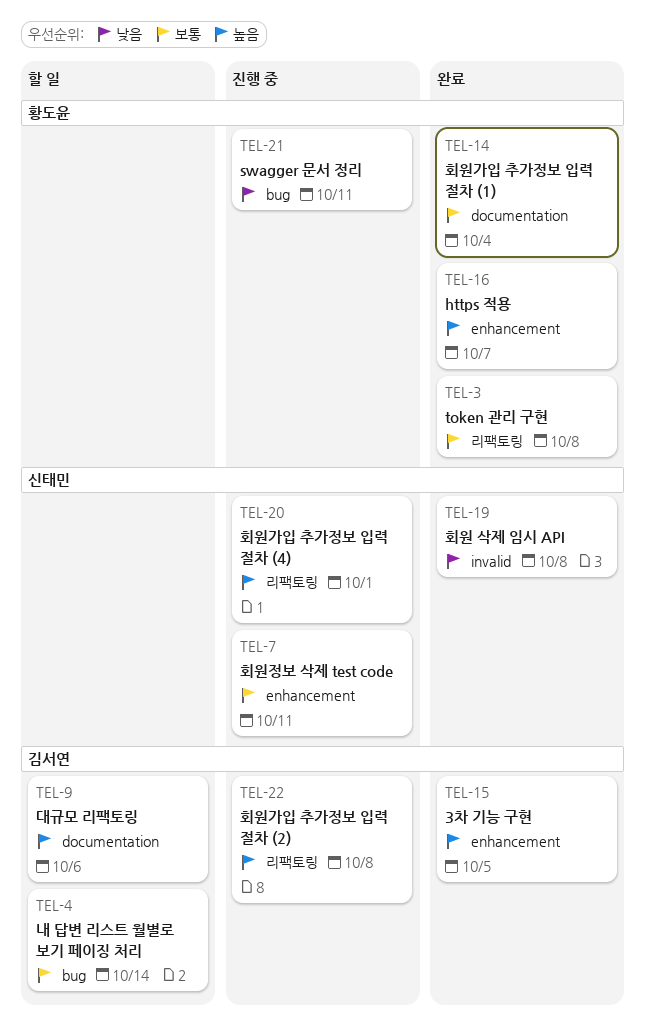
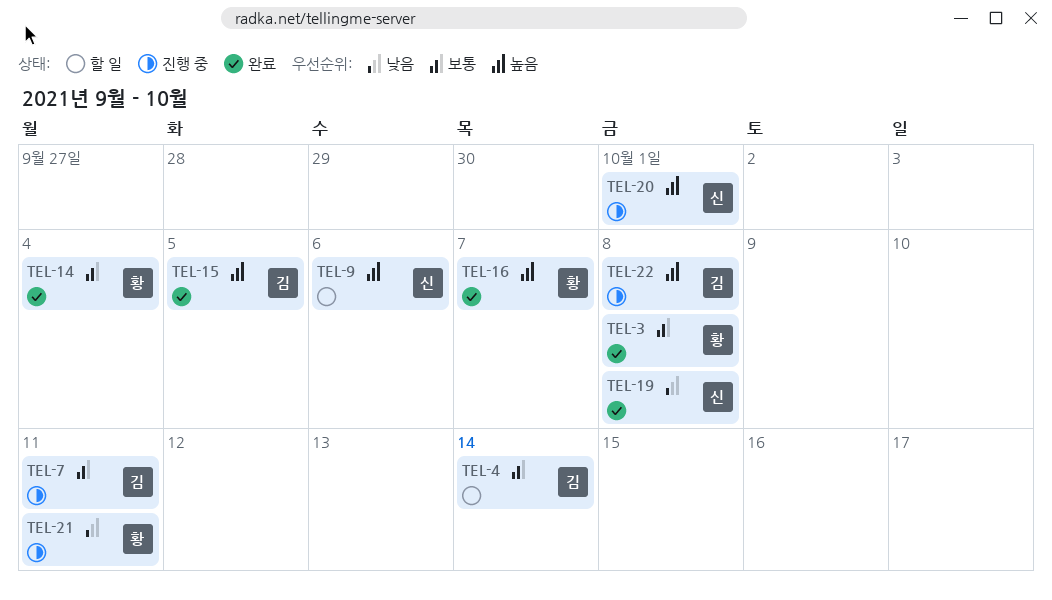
TEL-7, owner: 신태민 -> 김서연
TEL-9, owner: 김서연 -> 신태민

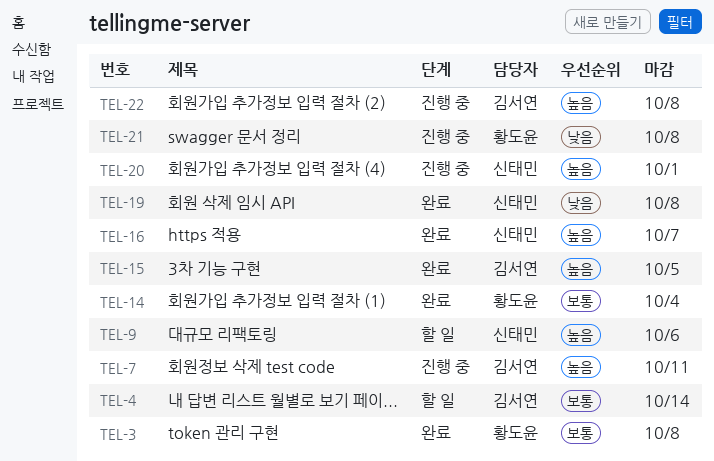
TEL-7, priority: 보통 -> 높음
TEL-16, owner: 황도윤 -> 신태민
TEL-21, due: Oct 11 -> Oct 8

